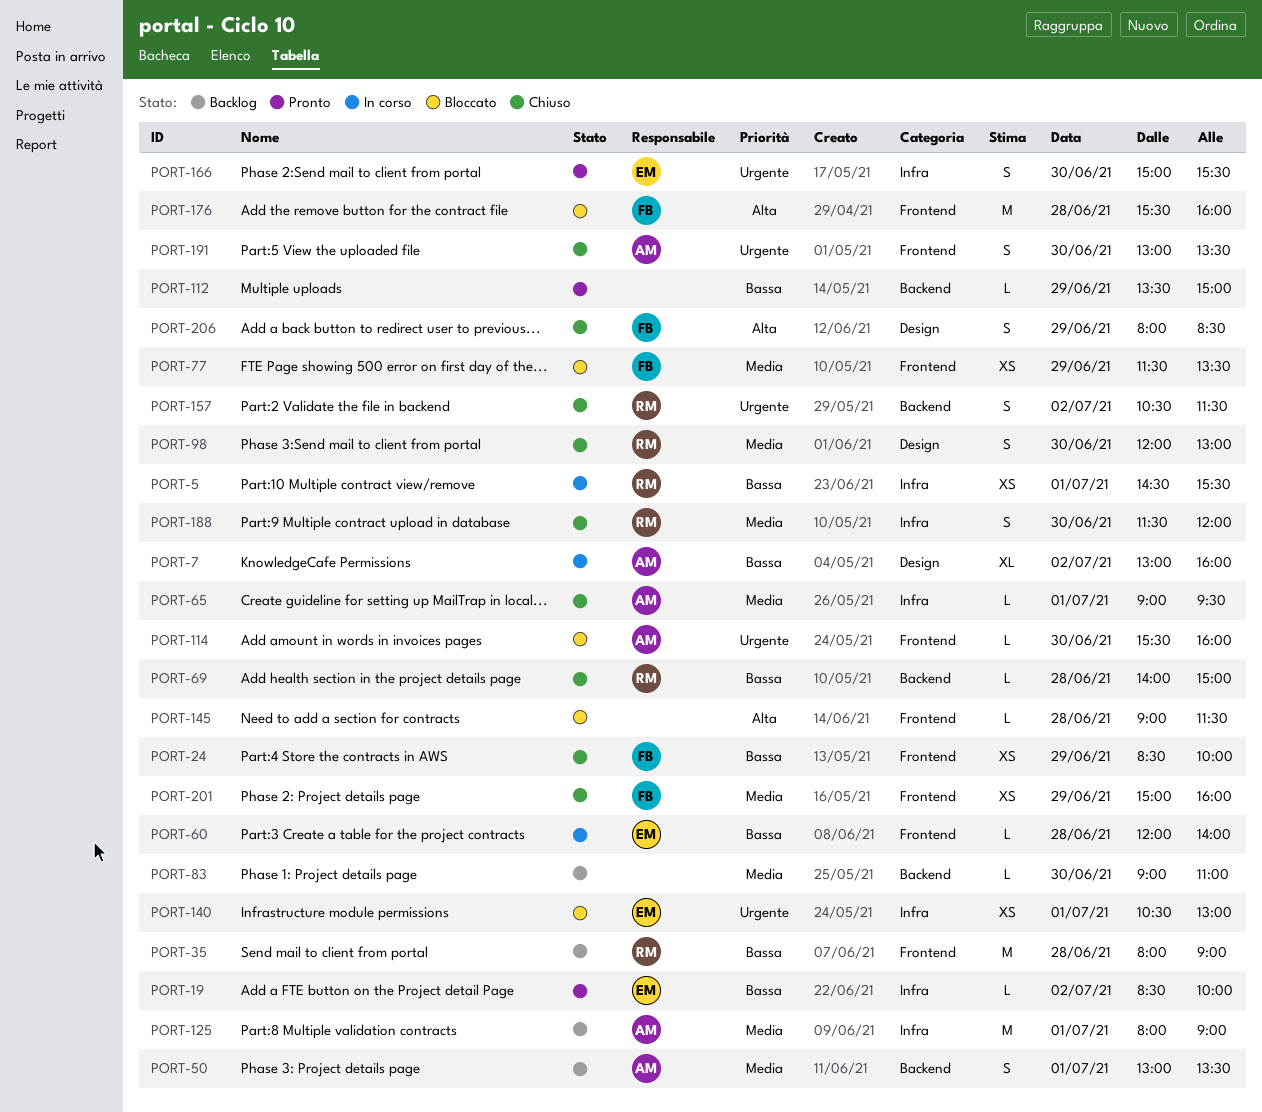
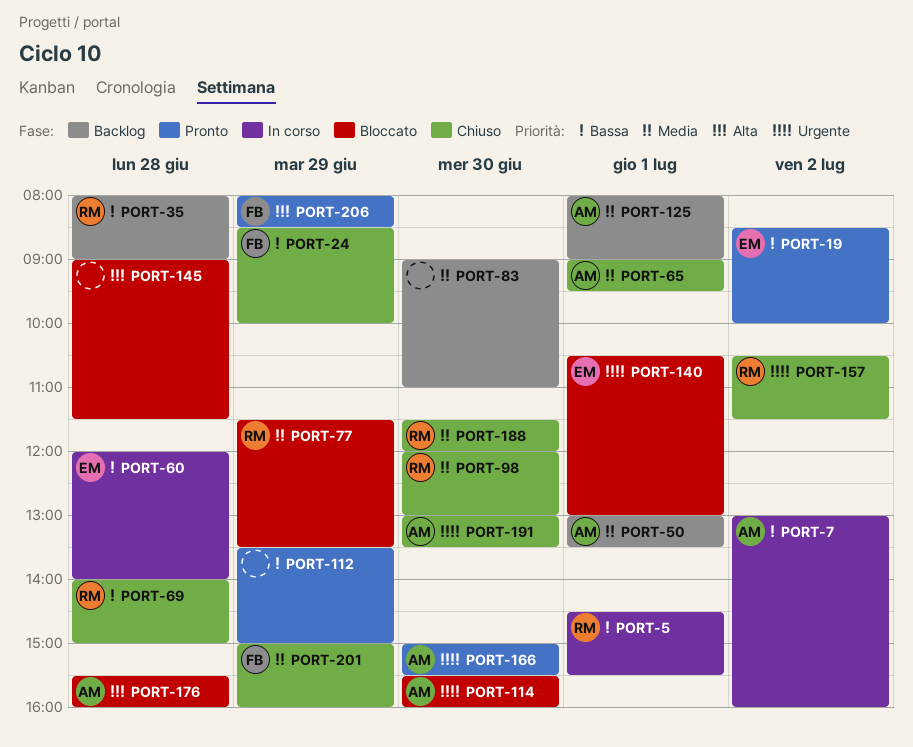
PORT-77, owner: FB -> RM
PORT-166, owner: EM -> AM
PORT-176, owner: FB -> AM
PORT-206, status: Chiuso -> Pronto

